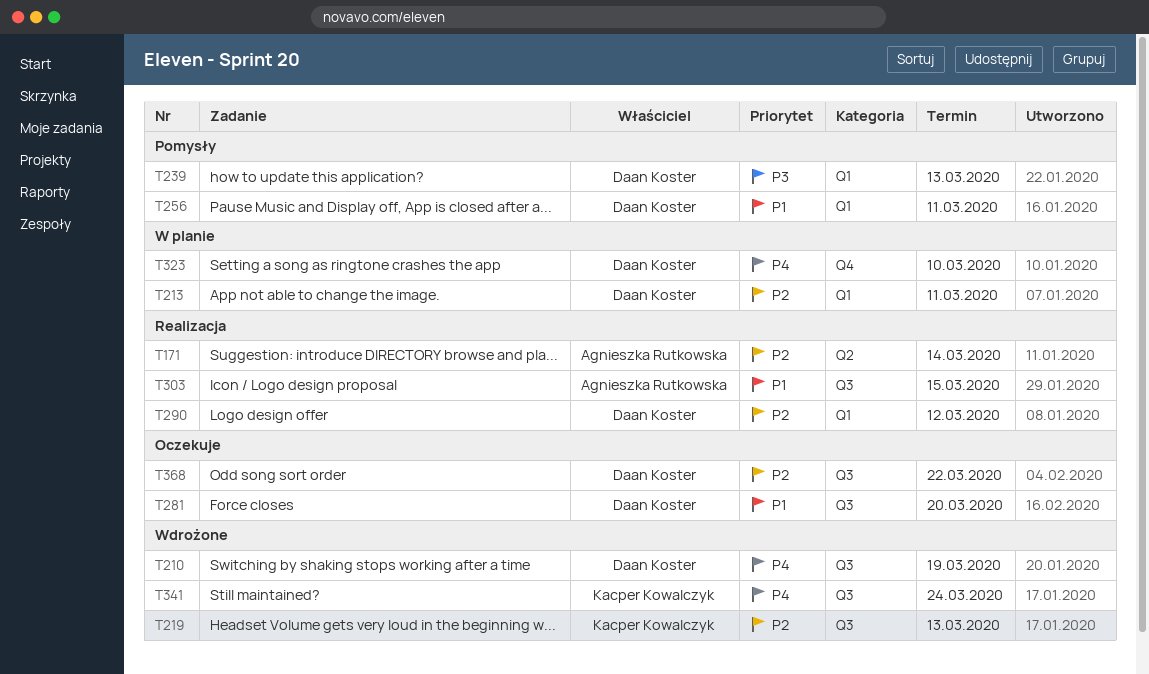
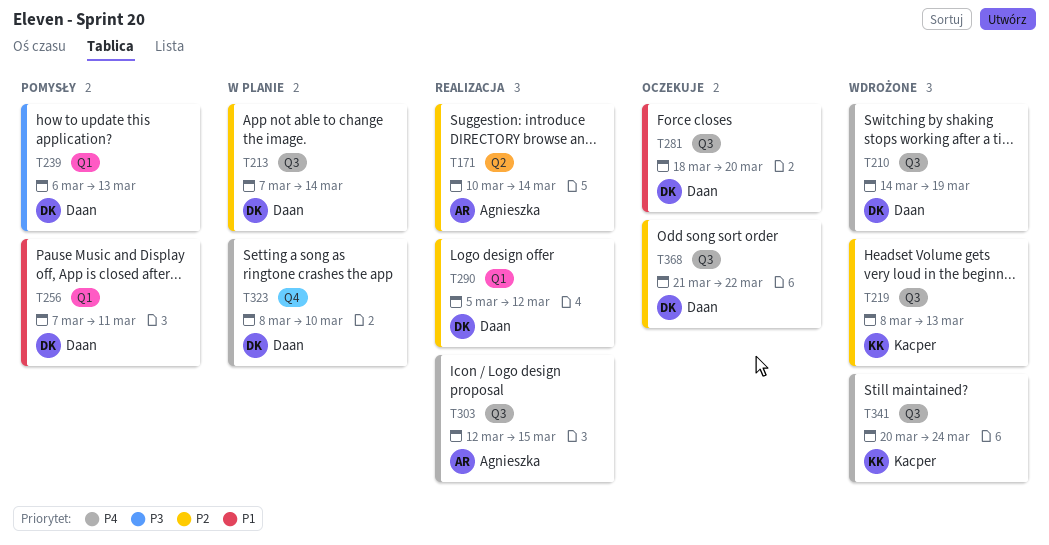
T213, label: Q1 -> Q3
T213, due: Mar 11 -> Mar 14
T303, priority: P1 -> P4

